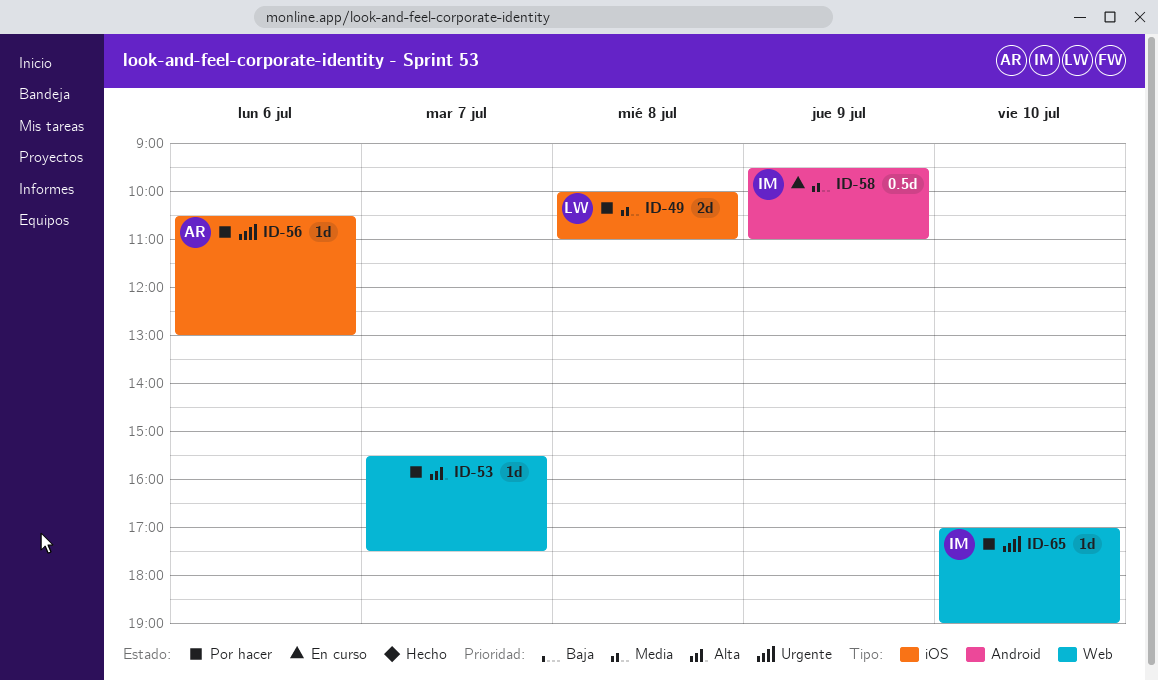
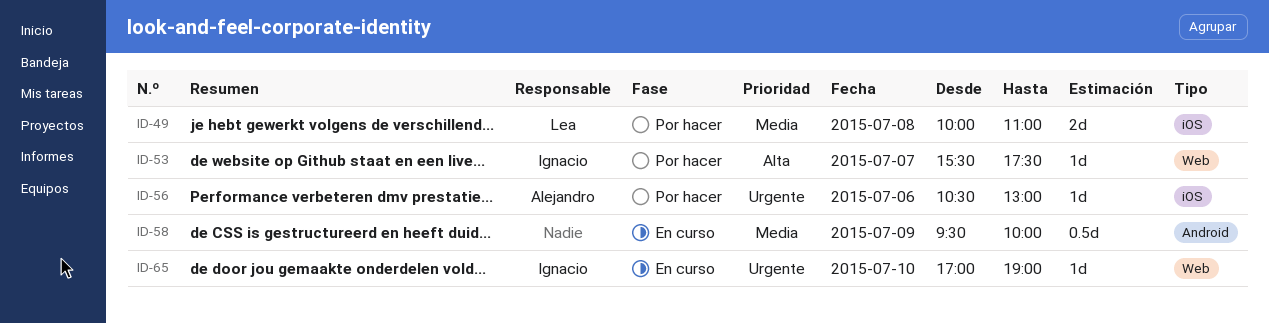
ID-53, owner: none -> Ignacio
ID-58, owner: Ignacio -> none
ID-58, ends: 11:00 -> 10:00
ID-65, status: Por hacer -> En curso

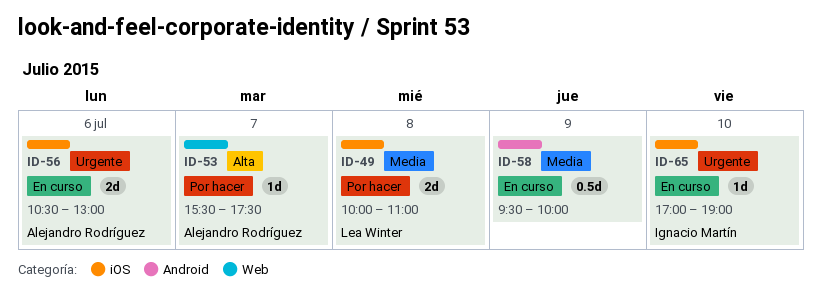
ID-53, owner: Ignacio Martín -> Alejandro Rodríguez
ID-56, status: Por hacer -> En curso
ID-56, estimate: 1d -> 2d
ID-65, label: Web -> iOS

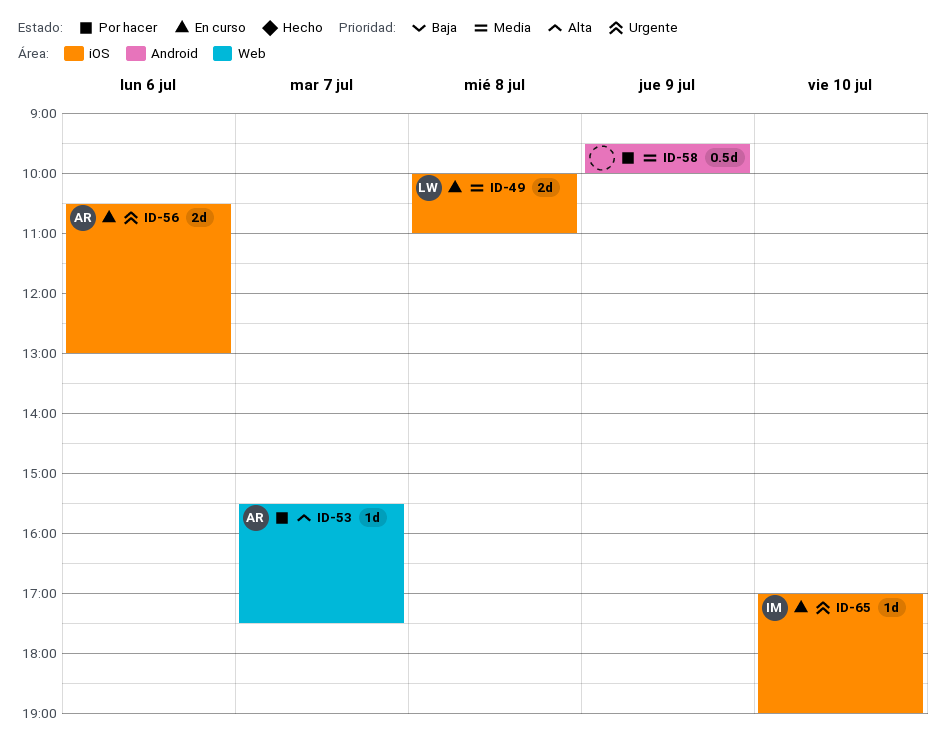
ID-49, status: Por hacer -> En curso
ID-58, status: En curso -> Por hacer

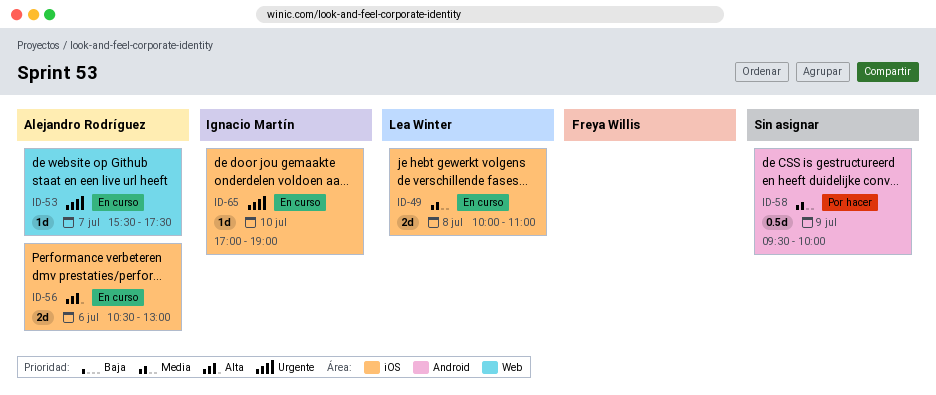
ID-53, status: Por hacer -> En curso
ID-53, priority: Alta -> Urgente
ID-56, priority: Urgente -> Alta

